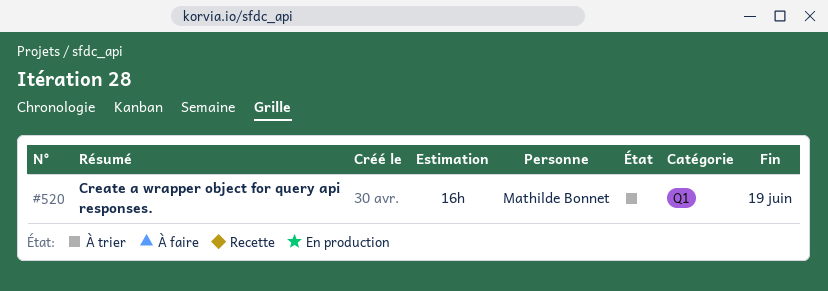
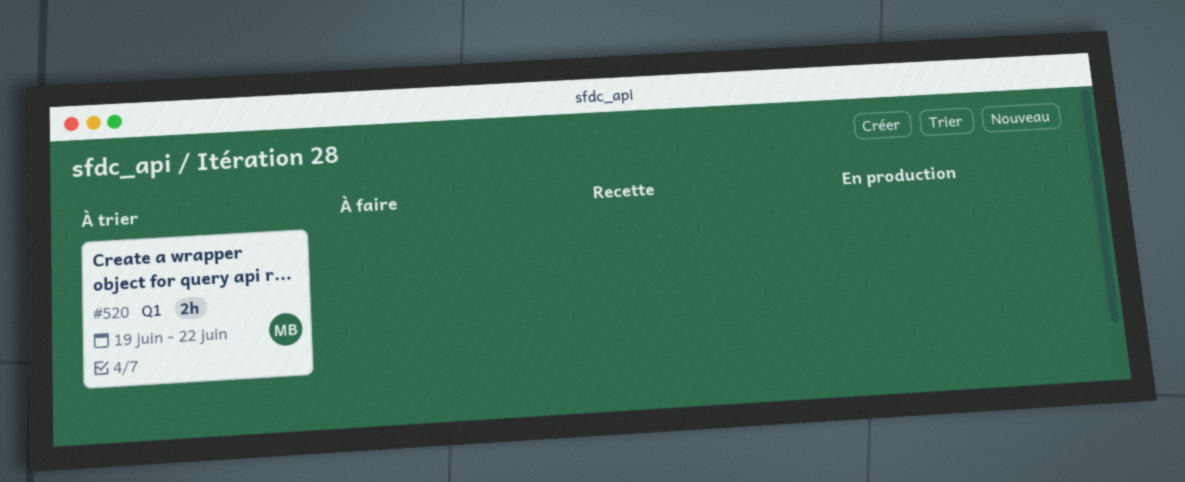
#520, estimate: 16h -> 2h
#520, due: Jun 19 -> Jun 22

